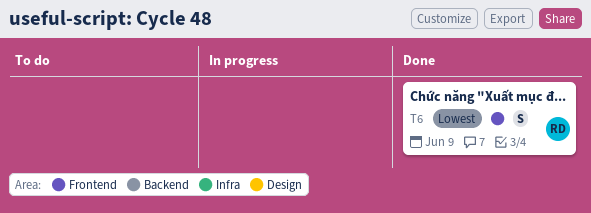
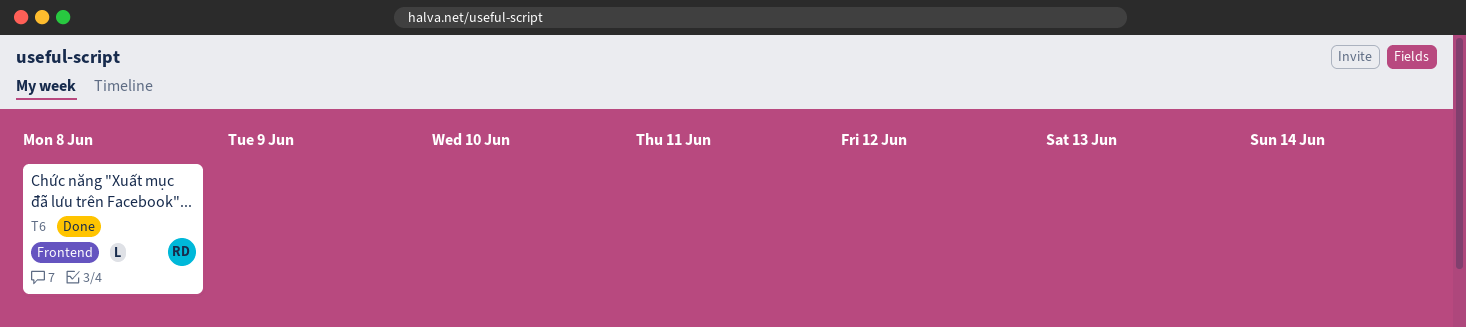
T6, estimate: S -> L
T6, due: Jun 9 -> Jun 8

